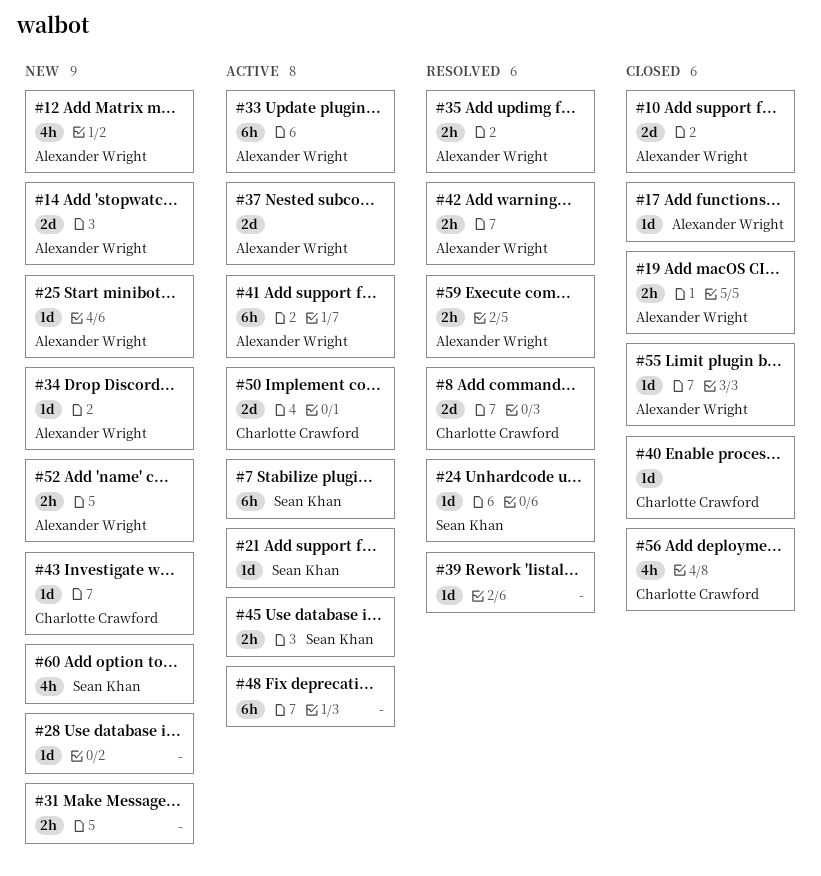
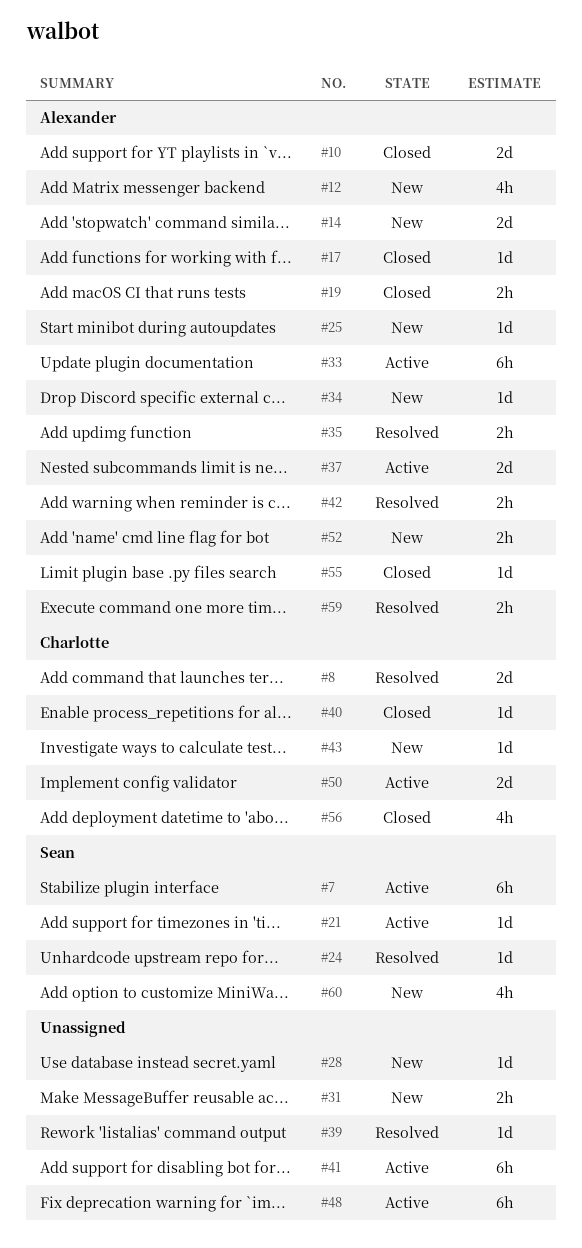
#41, owner: Alexander Wright -> none
#45: present -> none

